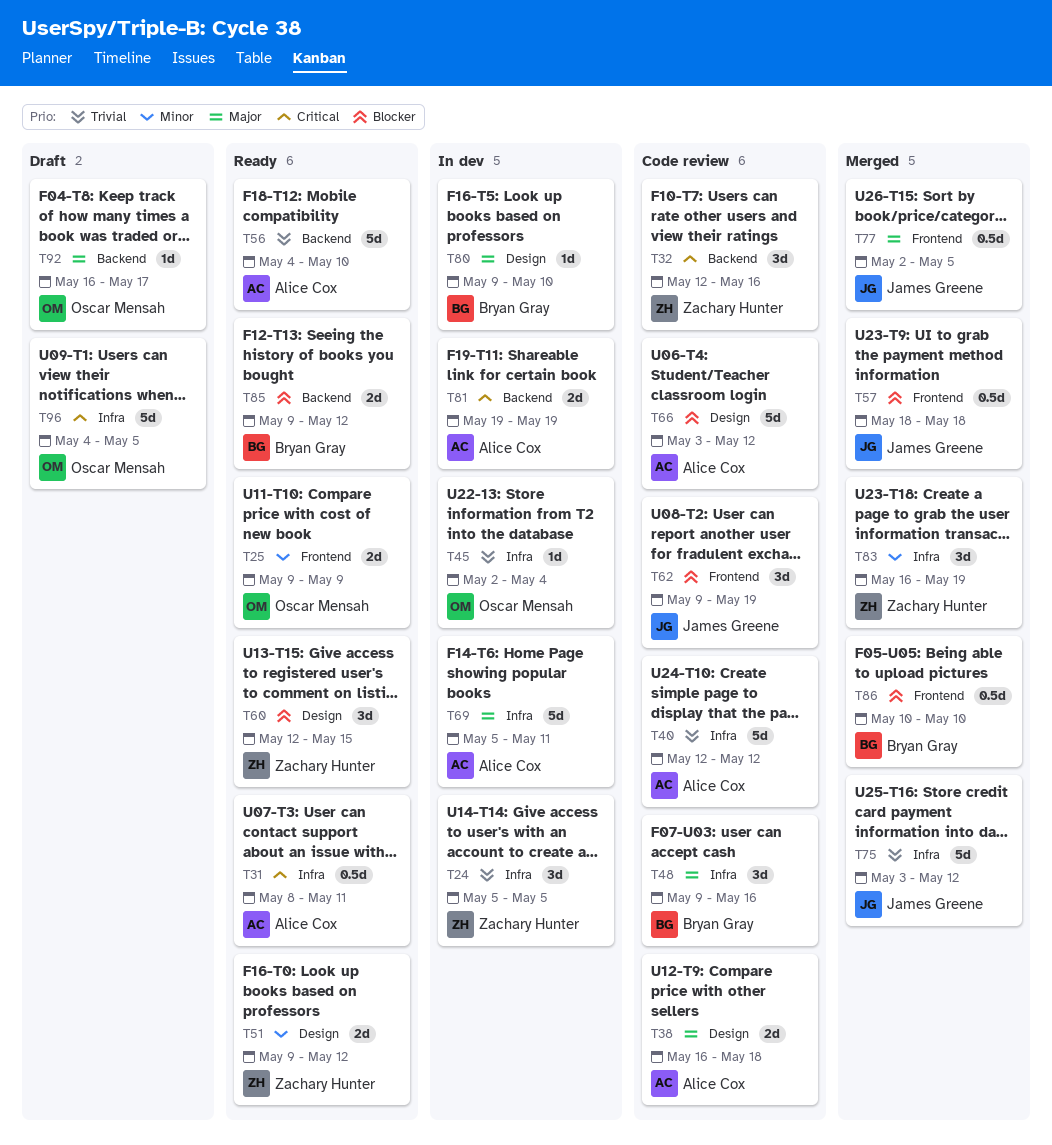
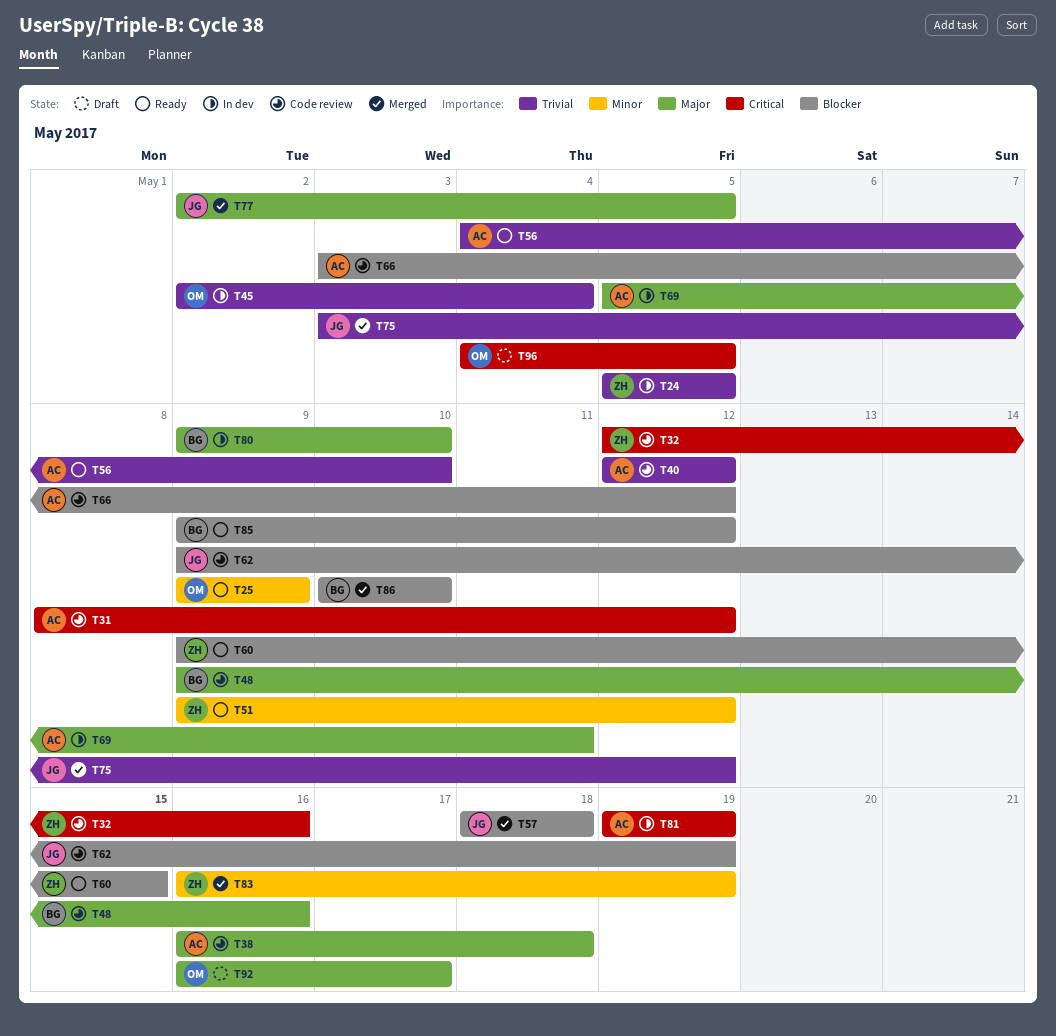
T31, status: Ready -> Code review
T31, due: May 11 -> May 12
T60, start: May 12 -> May 9

